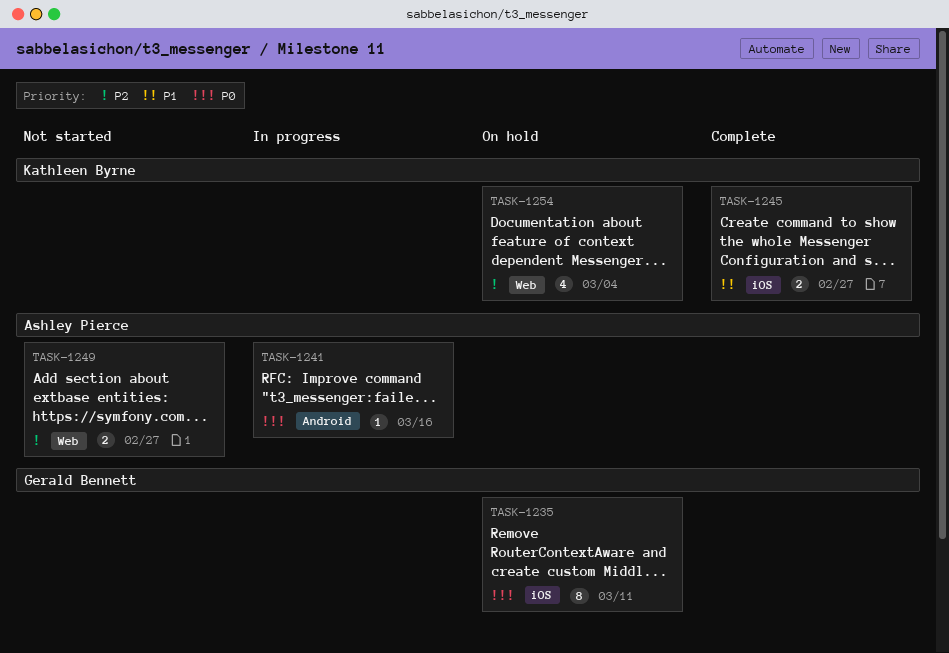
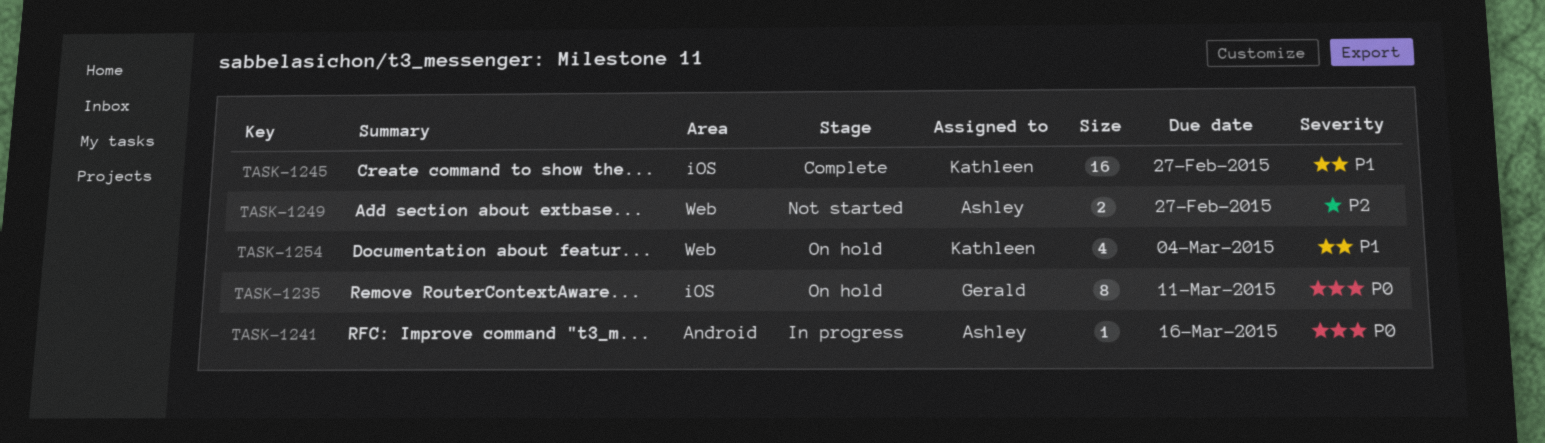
TASK-1245, estimate: 2 -> 16
TASK-1254, priority: P2 -> P1

